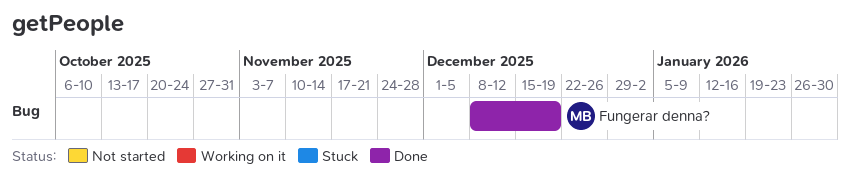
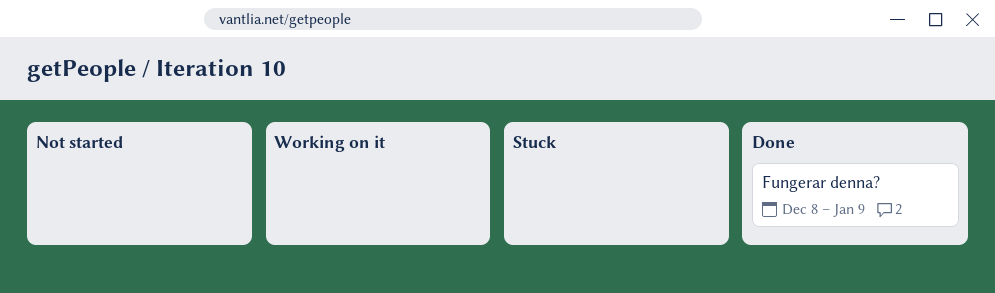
Fungerar denna?, due: Dec 19 -> Jan 9

